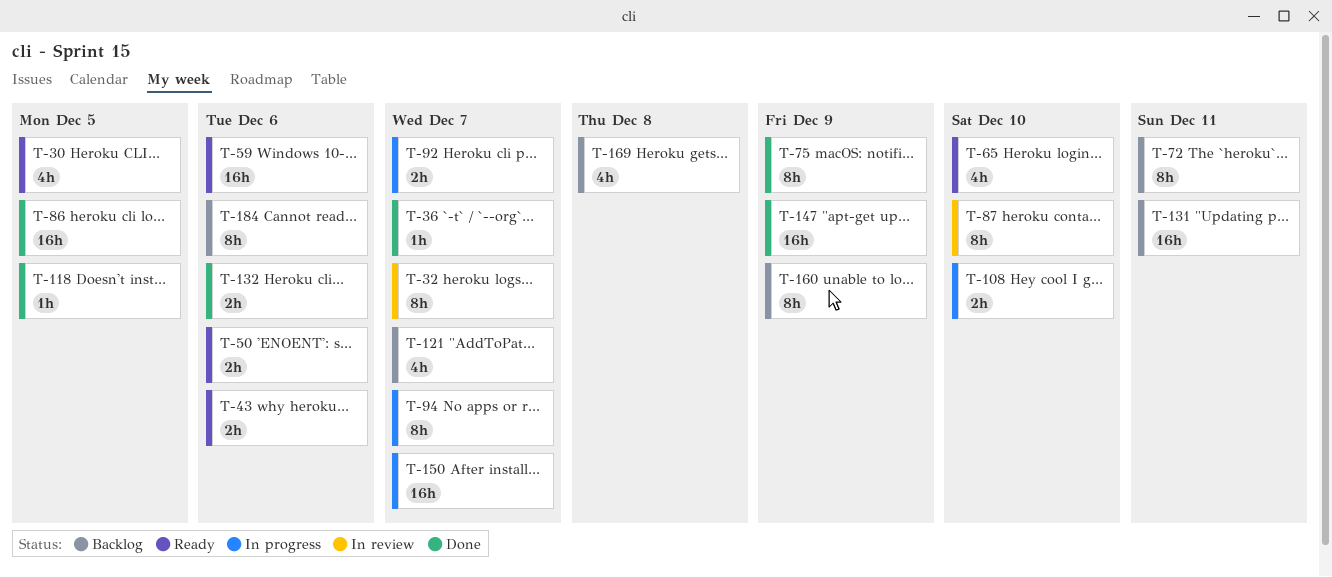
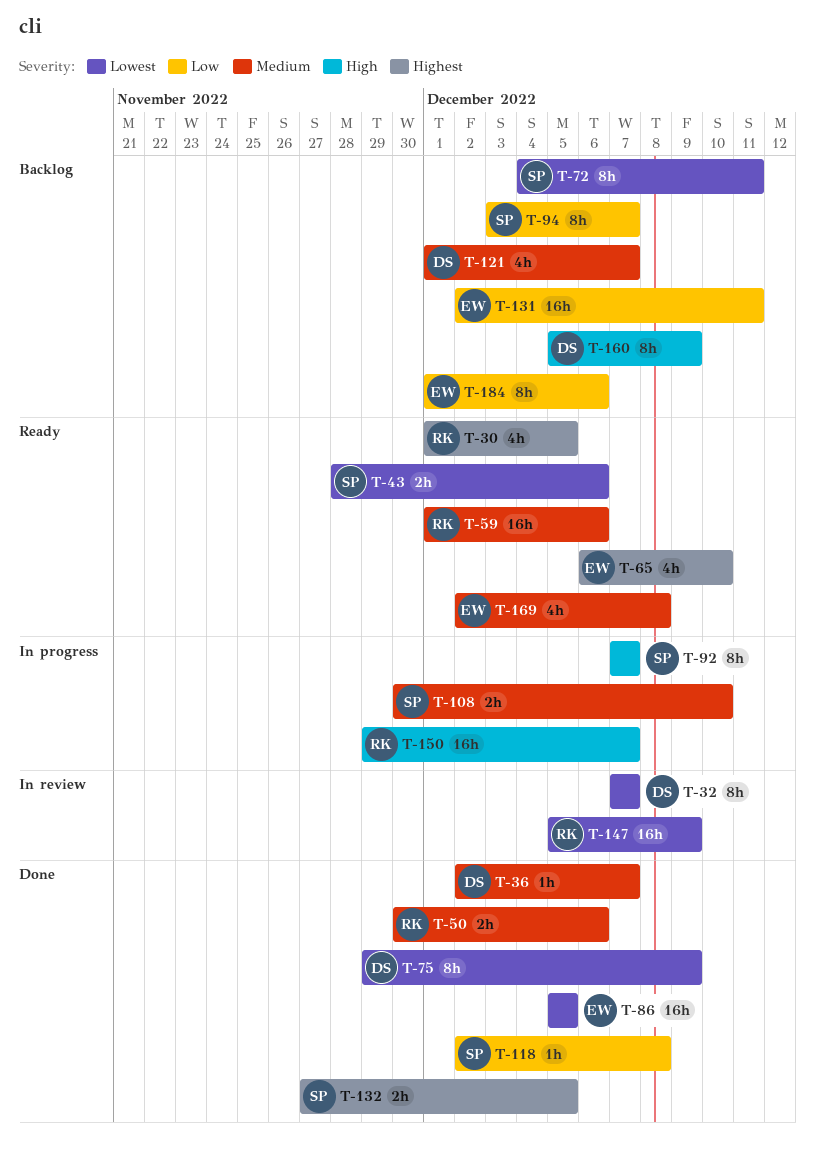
T-50, status: Ready -> Done
T-87: present -> none
T-92, estimate: 2h -> 8h
T-94, status: In progress -> Backlog
T-118, due: Dec 5 -> Dec 8
T-132, due: Dec 6 -> Dec 5
T-147, status: Done -> In review
T-169, status: Backlog -> Ready

